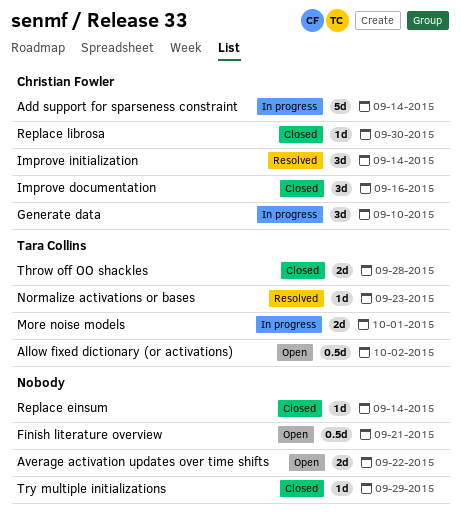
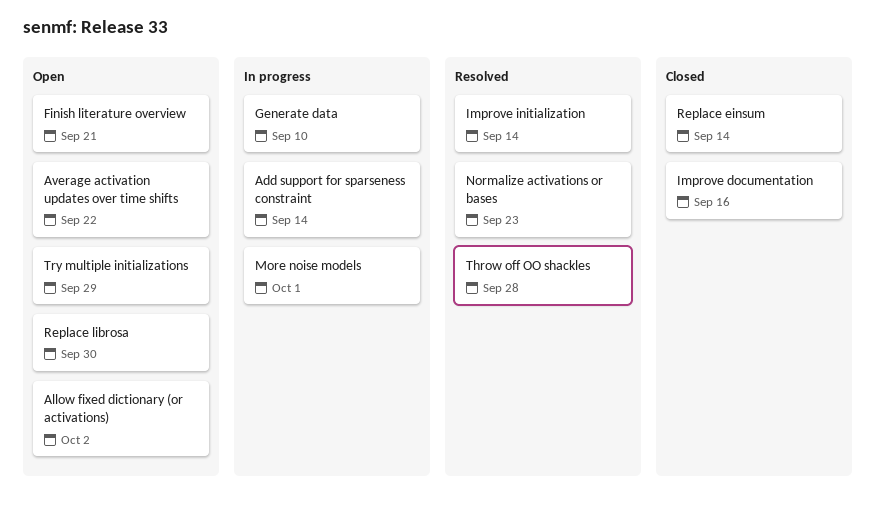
Replace librosa, status: Closed -> Open
Throw off OO shackles, status: Closed -> Resolved
Try multiple initializations, status: Closed -> Open

